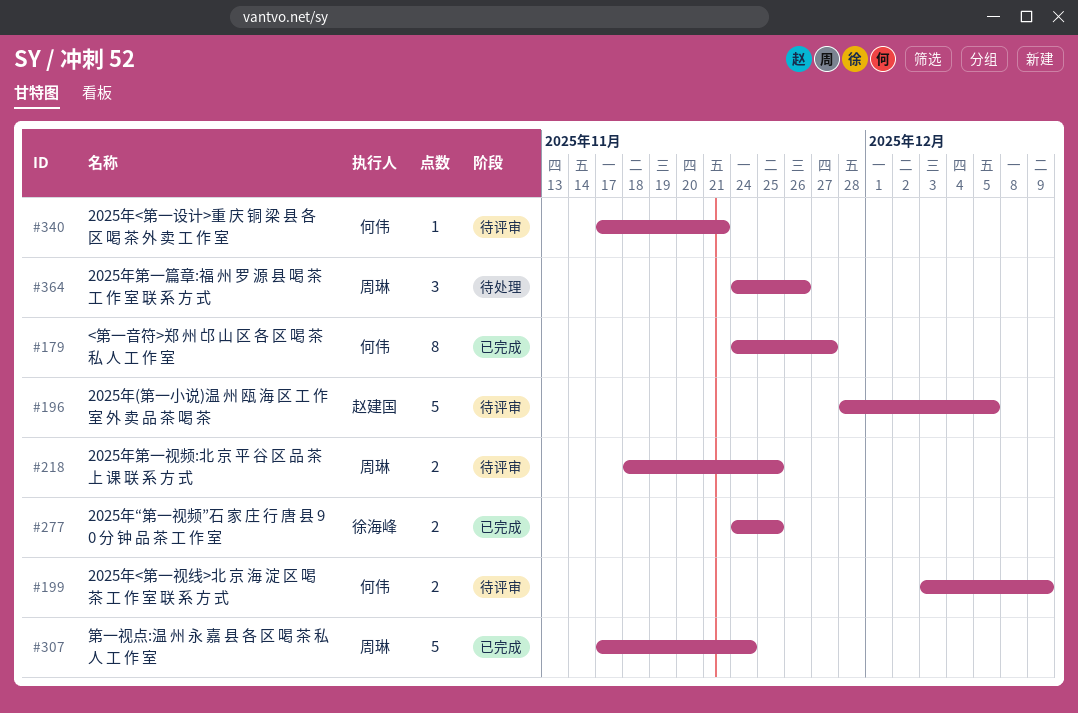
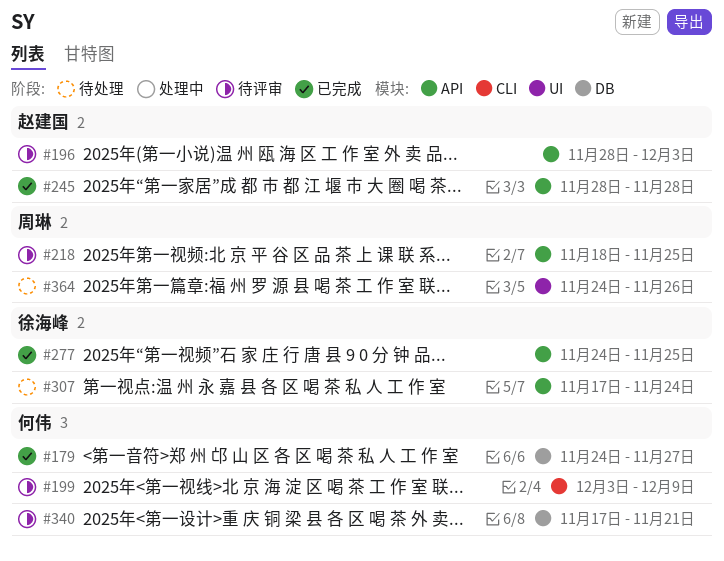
#196, due: Dec 5 -> Dec 3
#245: none -> present
#307, status: 已完成 -> 待处理
#307, owner: 周琳 -> 徐海峰

